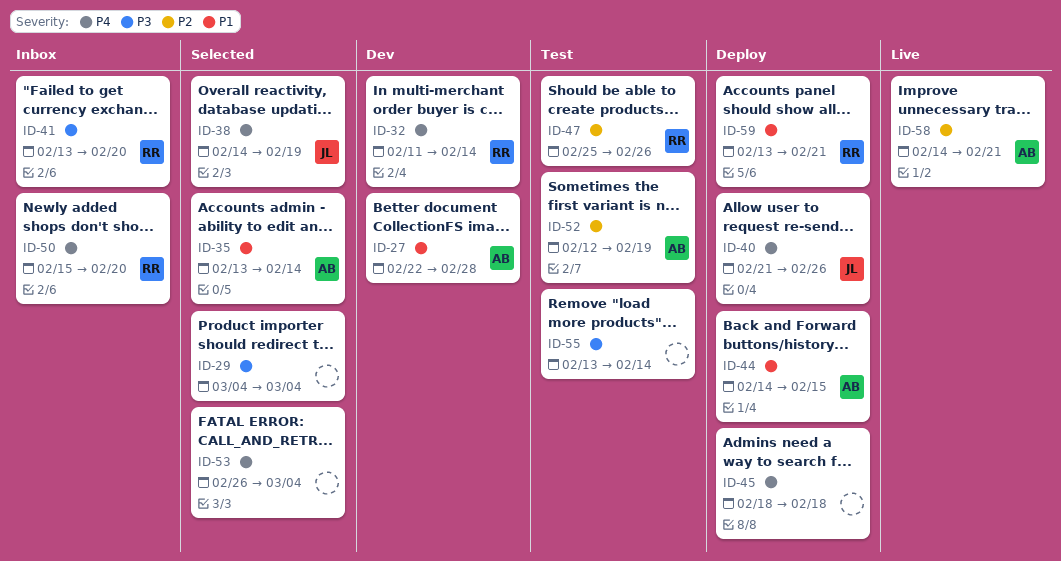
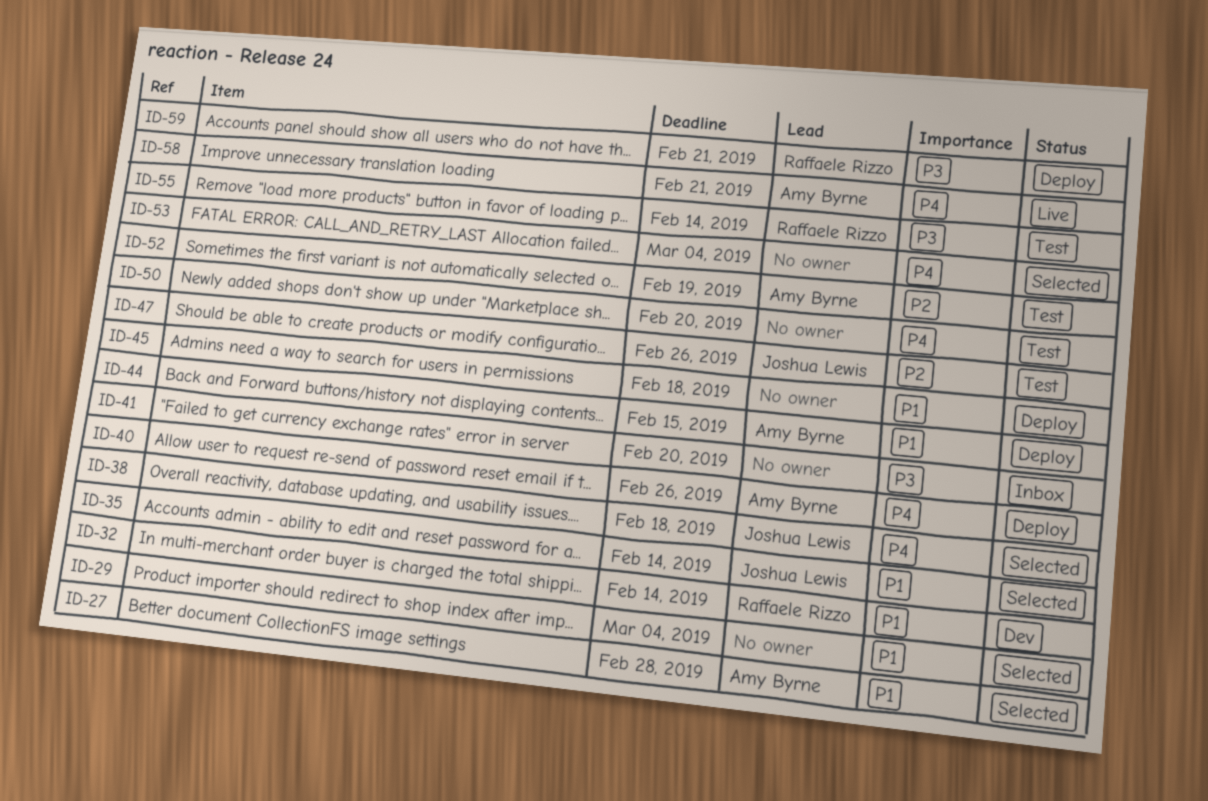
ID-27, status: Dev -> Selected
ID-29, priority: P3 -> P1
ID-32, priority: P4 -> P1
ID-35, owner: Amy Byrne -> Joshua Lewis
ID-38, due: Feb 19 -> Feb 18
ID-40, owner: Joshua Lewis -> Amy Byrne
ID-41, owner: Raffaele Rizzo -> none
ID-45, priority: P4 -> P1
ID-47, owner: Raffaele Rizzo -> Joshua Lewis
ID-50, status: Inbox -> Test
ID-50, owner: Raffaele Rizzo -> none
ID-55, owner: none -> Raffaele Rizzo
ID-58, priority: P2 -> P4
ID-59, priority: P1 -> P3

